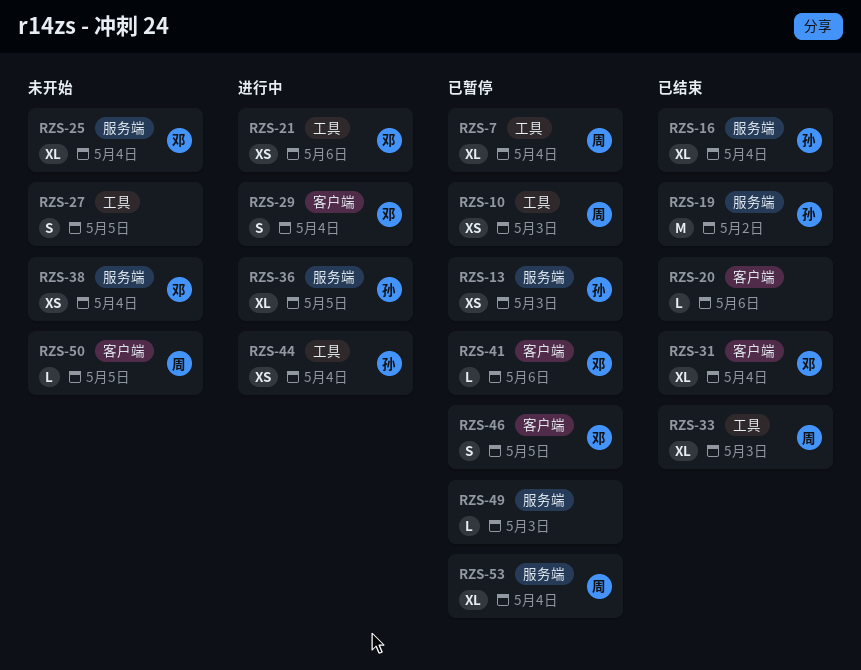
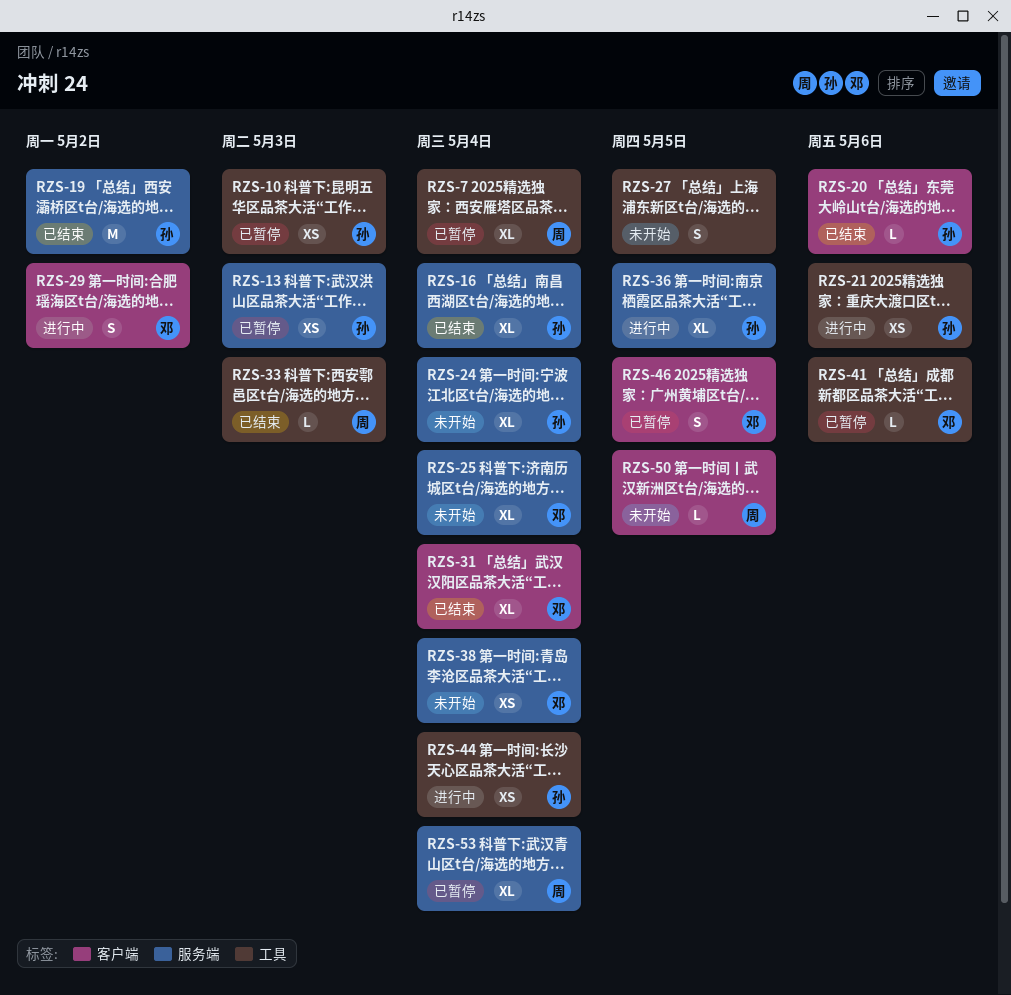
RZS-10, owner: 周 -> 孙
RZS-20, owner: none -> 孙
RZS-21, owner: 邓 -> 孙
RZS-24: none -> present
RZS-29, due: May 4 -> May 2
RZS-33, estimate: XL -> L
RZS-41, label: 客户端 -> 工具
RZS-49: present -> none

